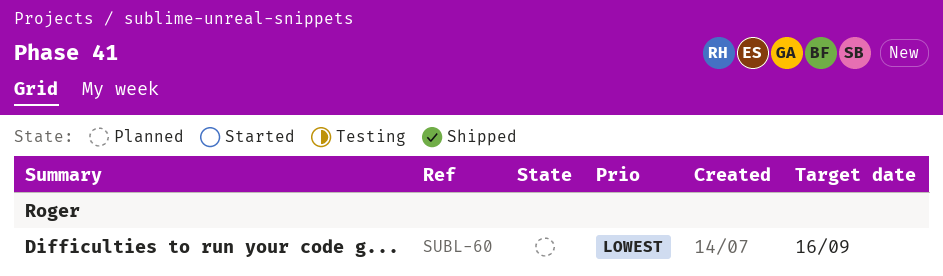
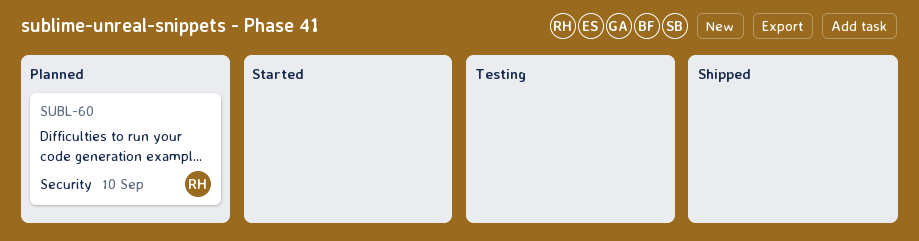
SUBL-60, due: Sep 16 -> Sep 10

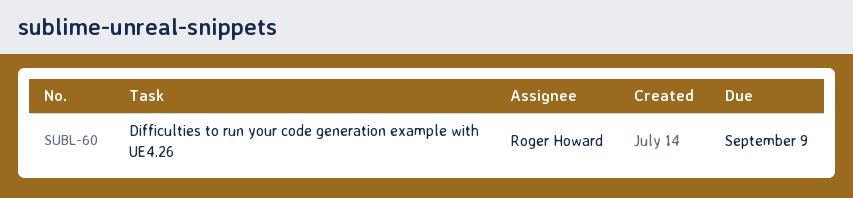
SUBL-60, due: Sep 10 -> Sep 9

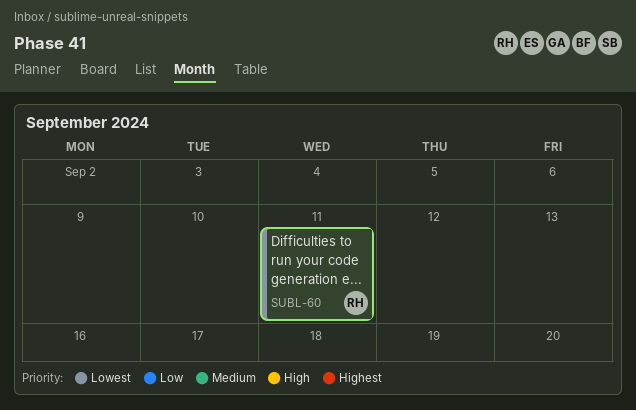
SUBL-60, due: Sep 9 -> Sep 11

